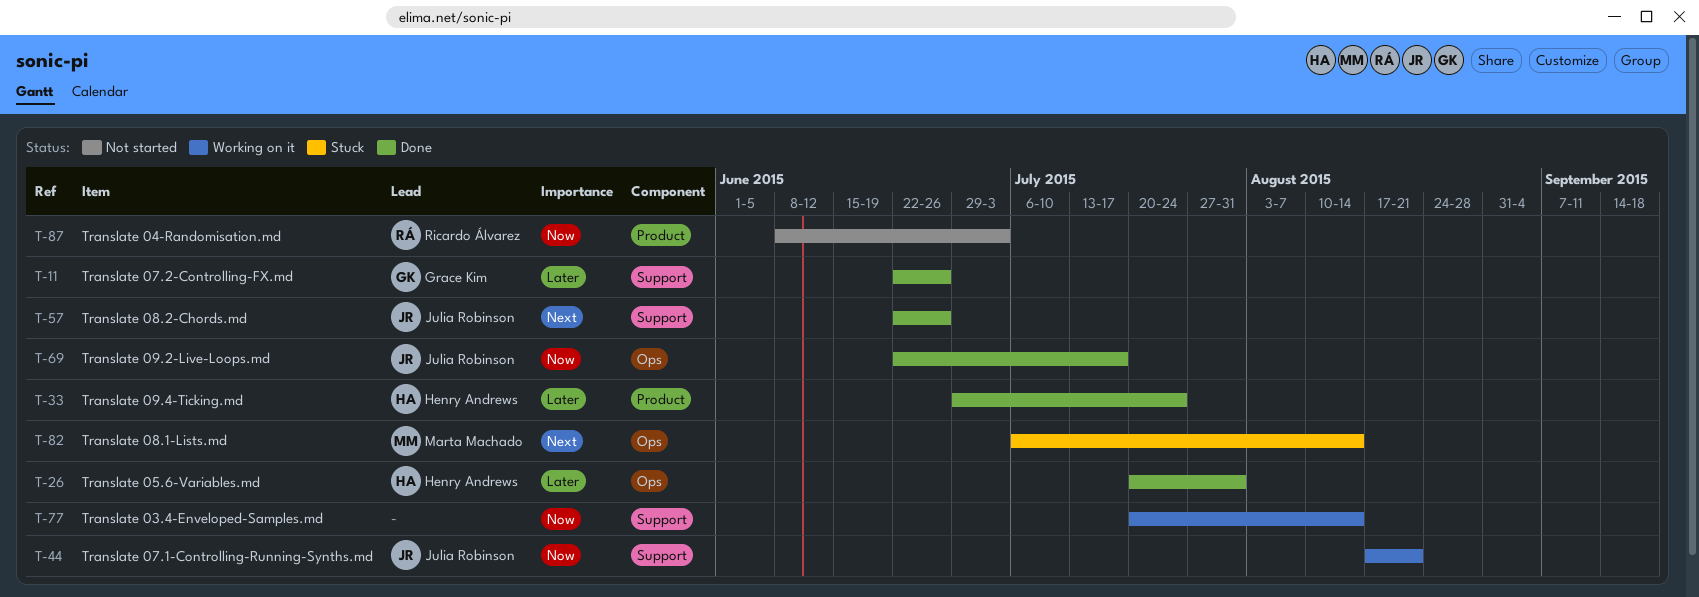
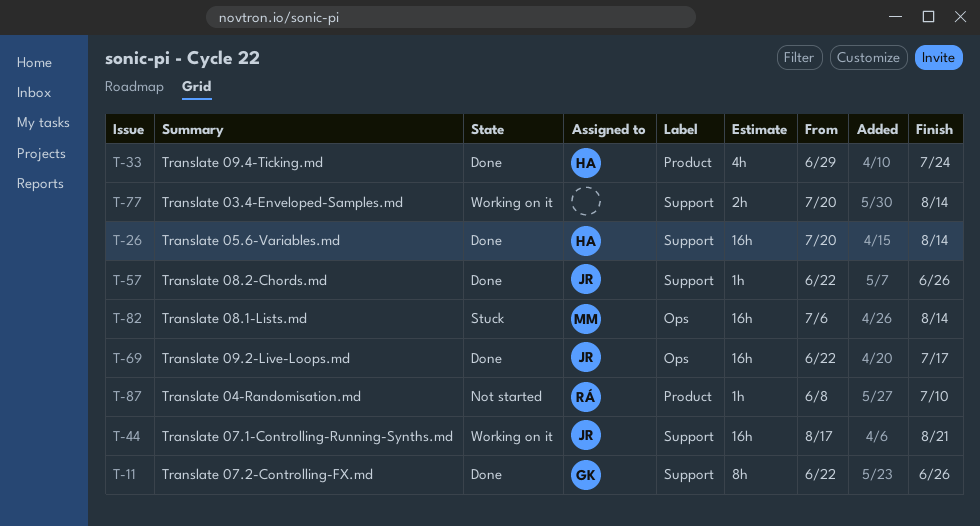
T-26, label: Ops -> Support
T-26, due: Jul 31 -> Aug 14
T-87, due: Jul 3 -> Jul 10

